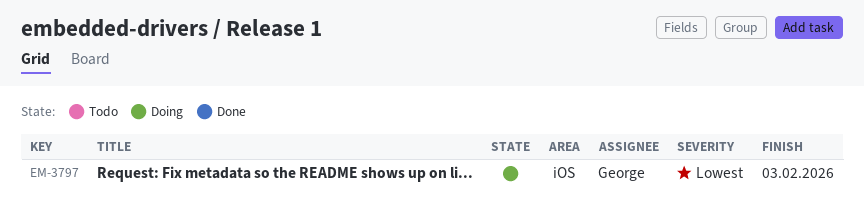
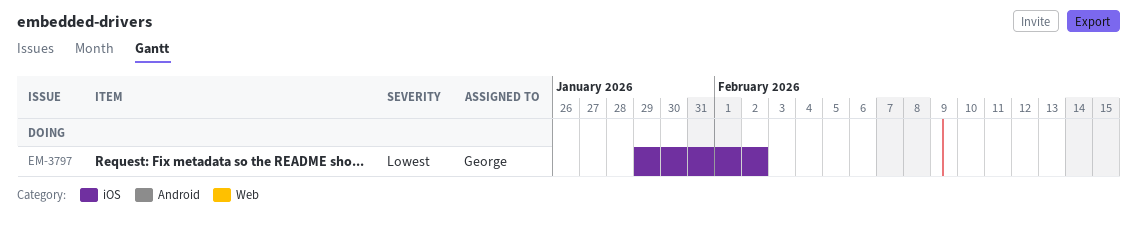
EM-3797, due: Feb 3 -> Feb 2

